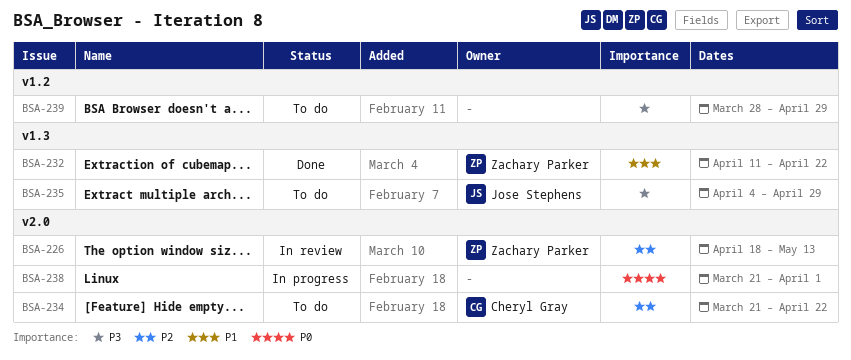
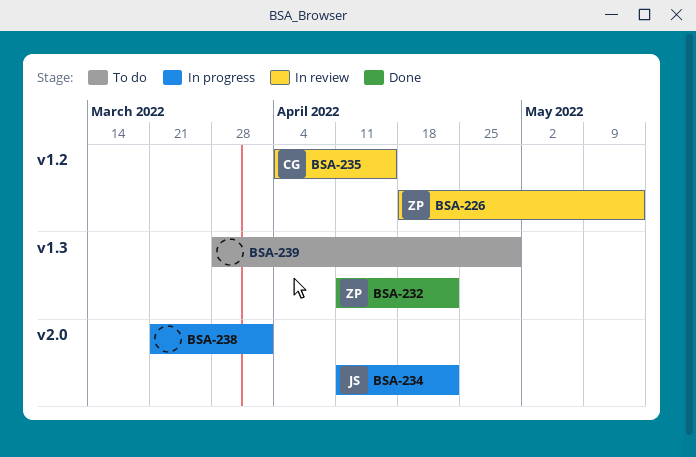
BSA-226, label: v2.0 -> v1.2
BSA-234, status: To do -> In progress
BSA-234, owner: Cheryl Gray -> Jose Stephens
BSA-234, start: Mar 21 -> Apr 11
BSA-235, status: To do -> In review
BSA-235, owner: Jose Stephens -> Cheryl Gray
BSA-235, label: v1.3 -> v1.2
BSA-235, due: Apr 29 -> Apr 15
BSA-239, label: v1.2 -> v1.3

